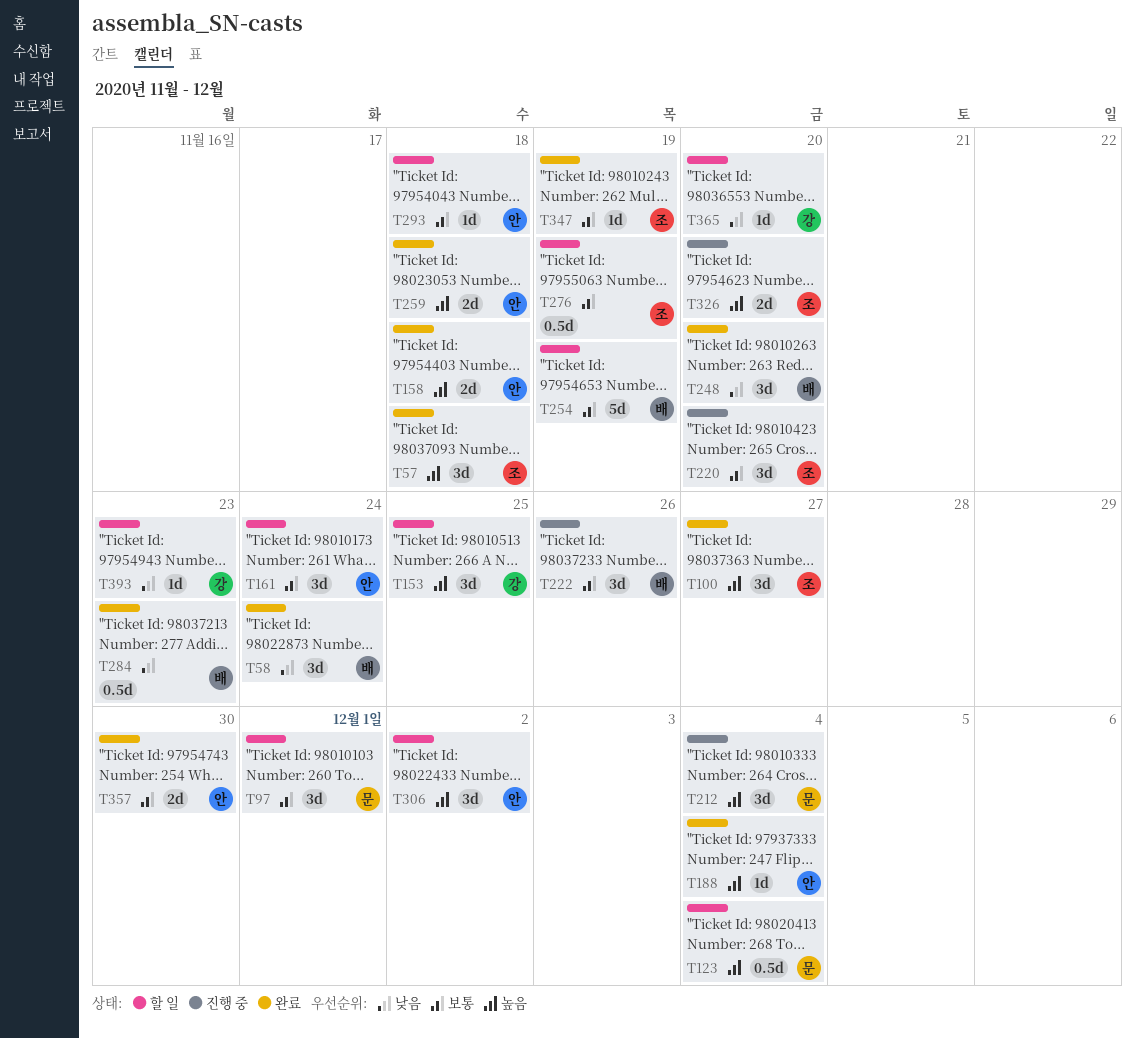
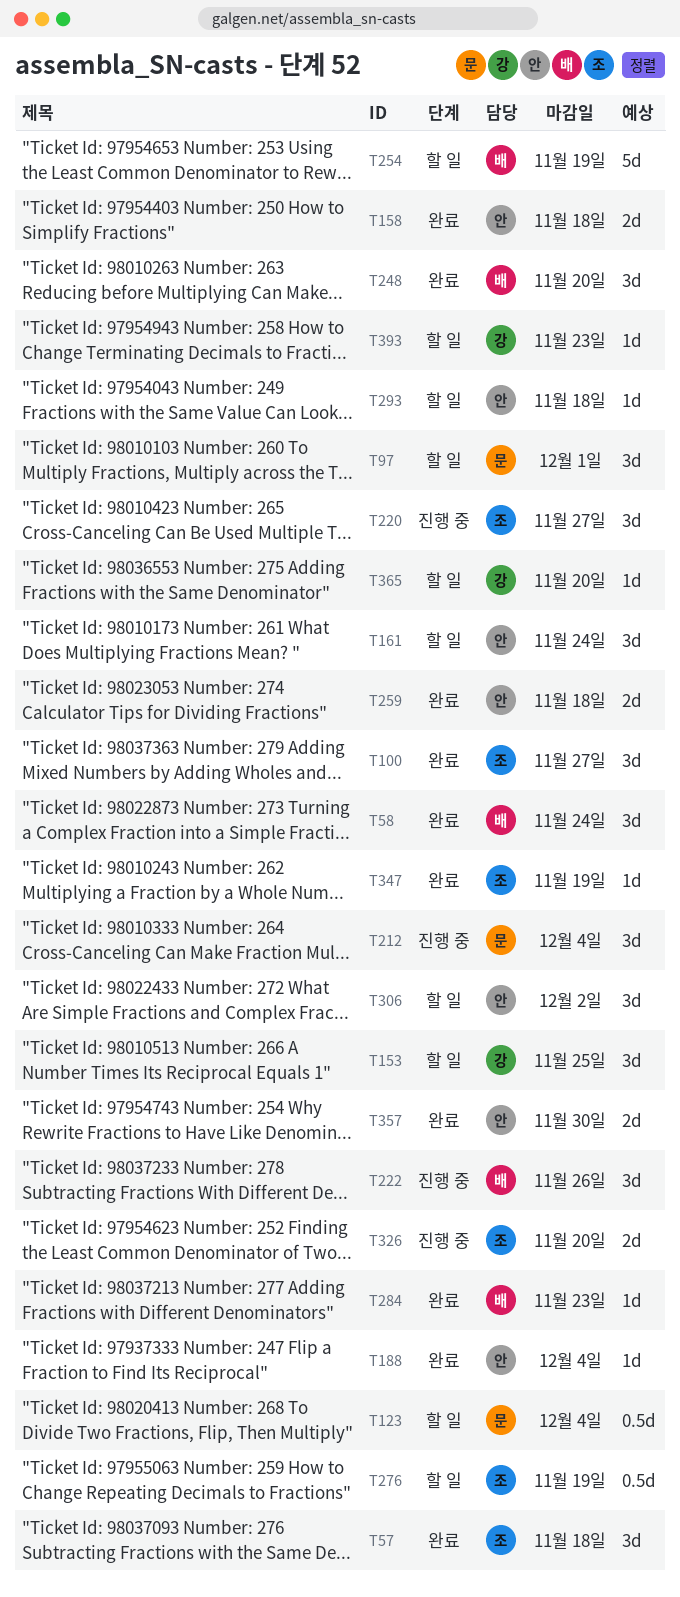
T220, due: Nov 20 -> Nov 27
T284, estimate: 0.5d -> 1d

